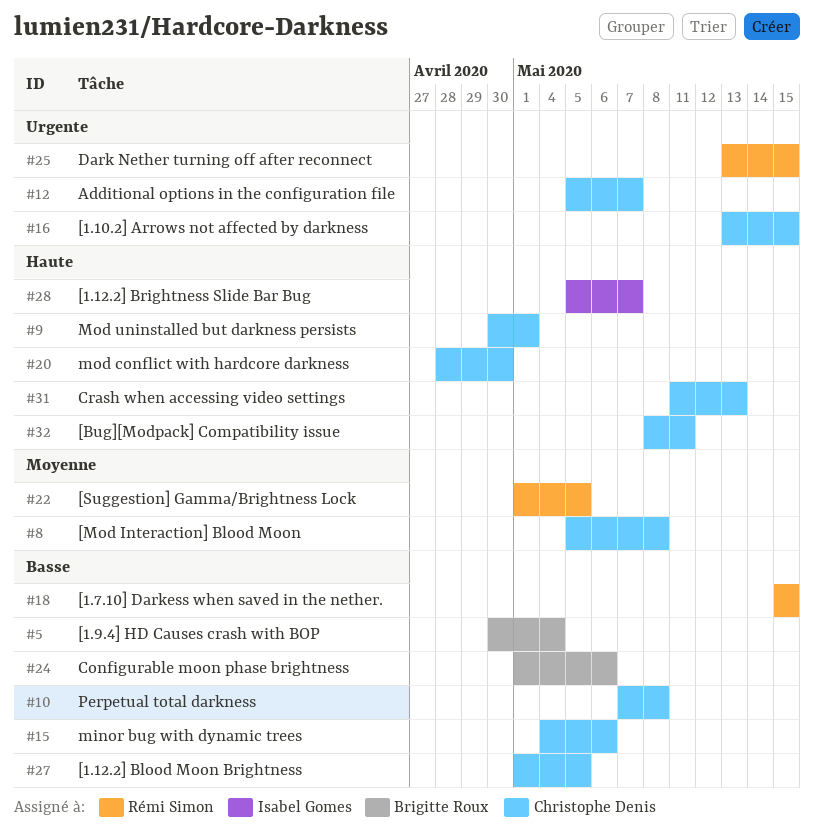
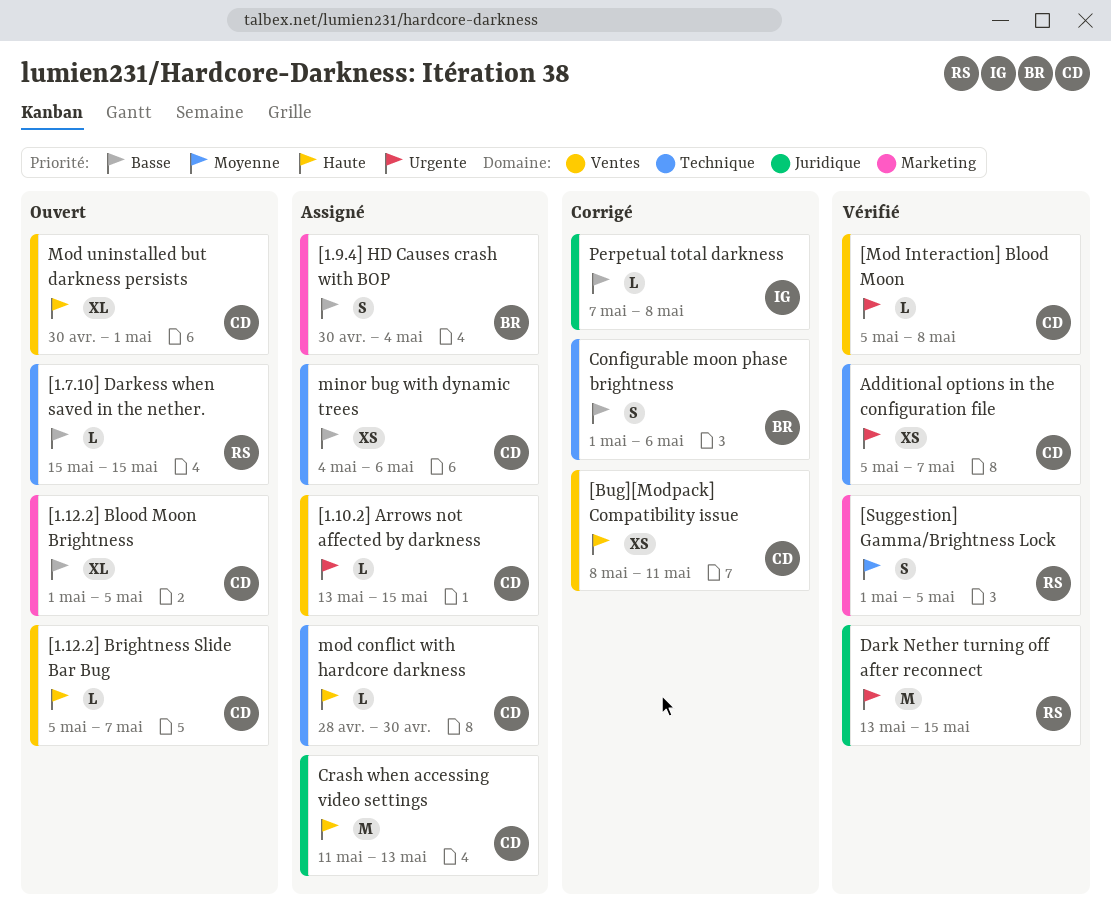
[1.12.2] Brightness Slide Bar Bug, owner: Isabel Gomes -> Christophe Denis
[Mod Interaction] Blood Moon, priority: Moyenne -> Urgente
Perpetual total darkness, owner: Christophe Denis -> Isabel Gomes

